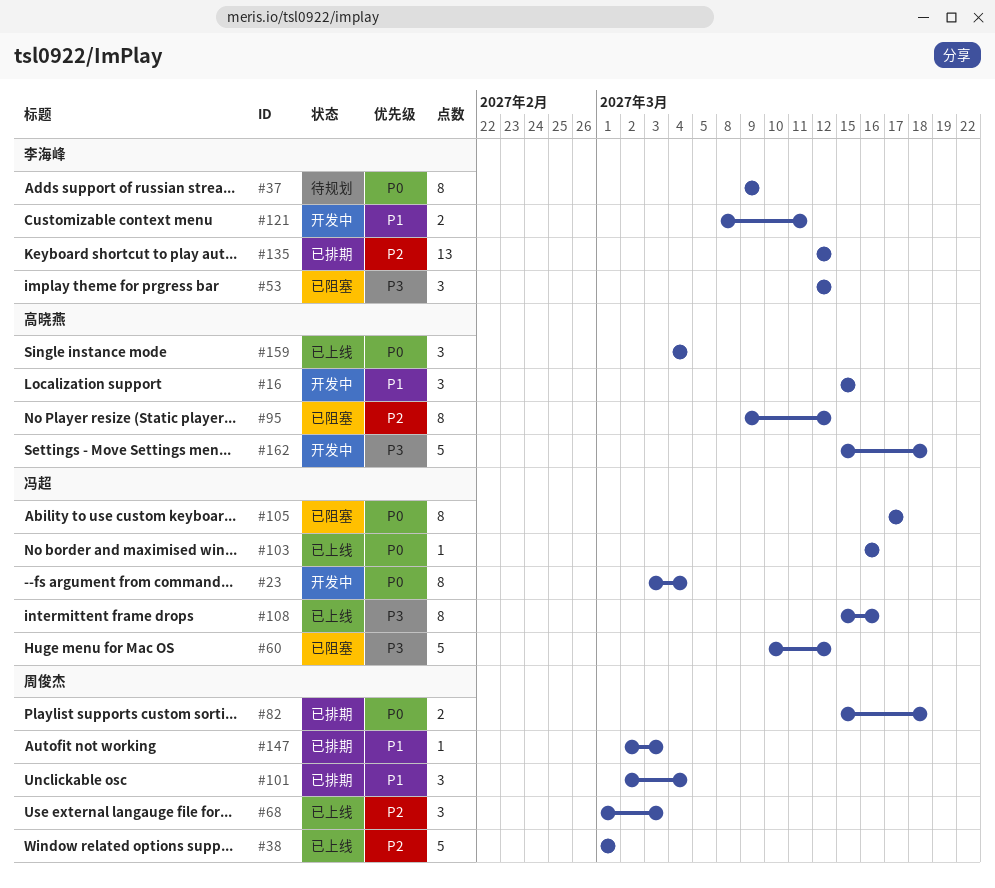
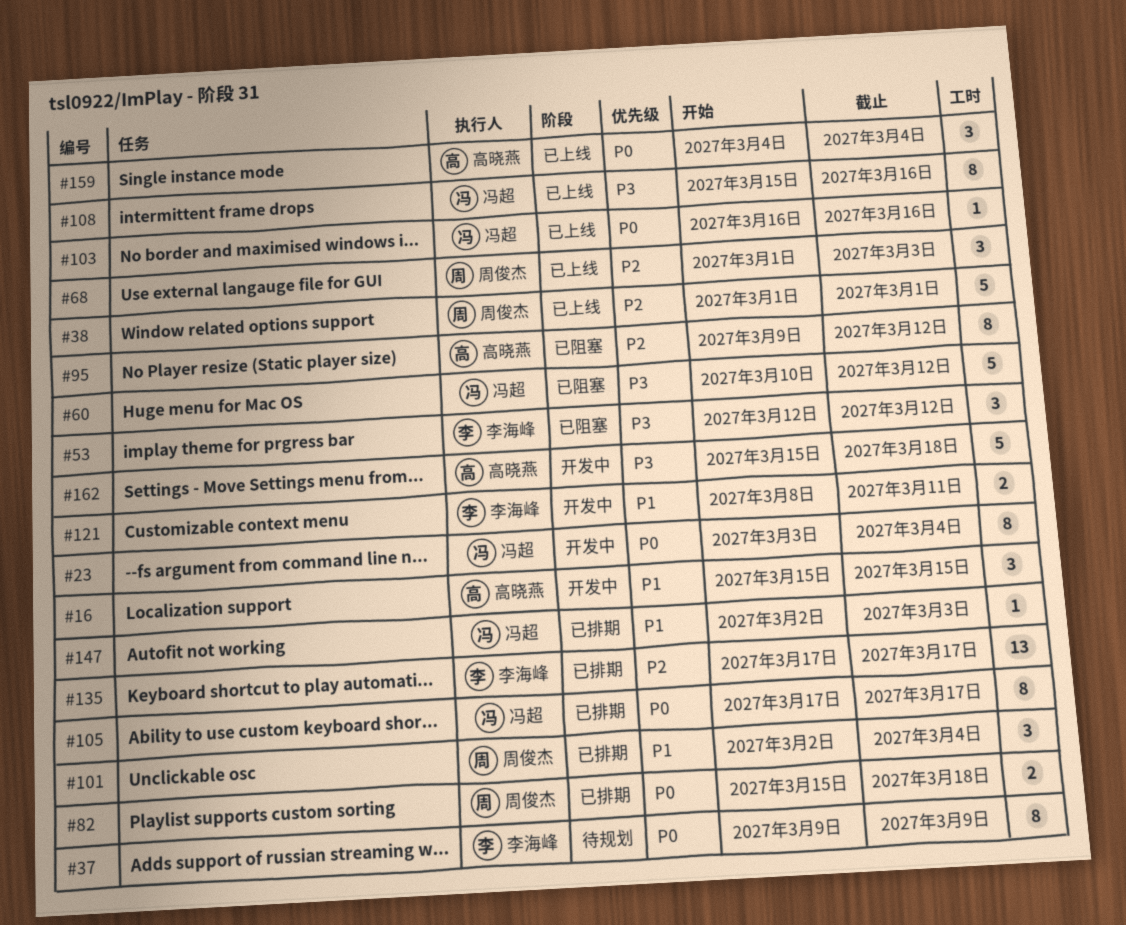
#105, status: 已阻塞 -> 已排期
#135, start: Mar 12 -> Mar 17
#135, due: Mar 12 -> Mar 17
#147, owner: 周俊杰 -> 冯超

